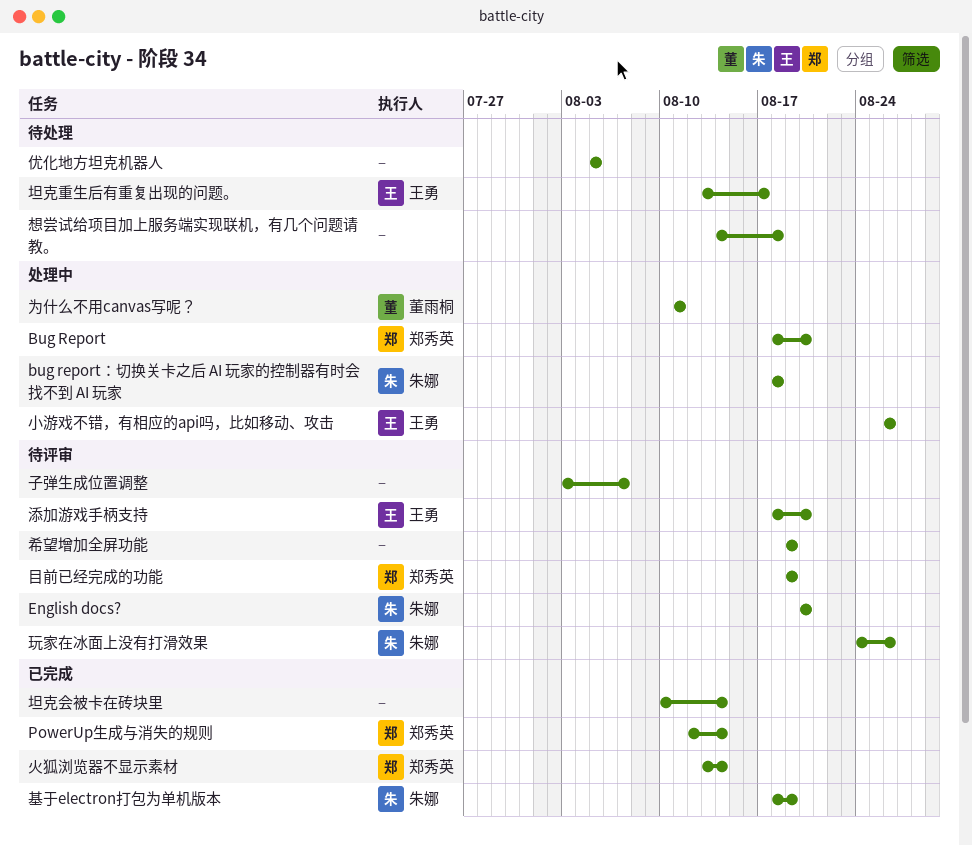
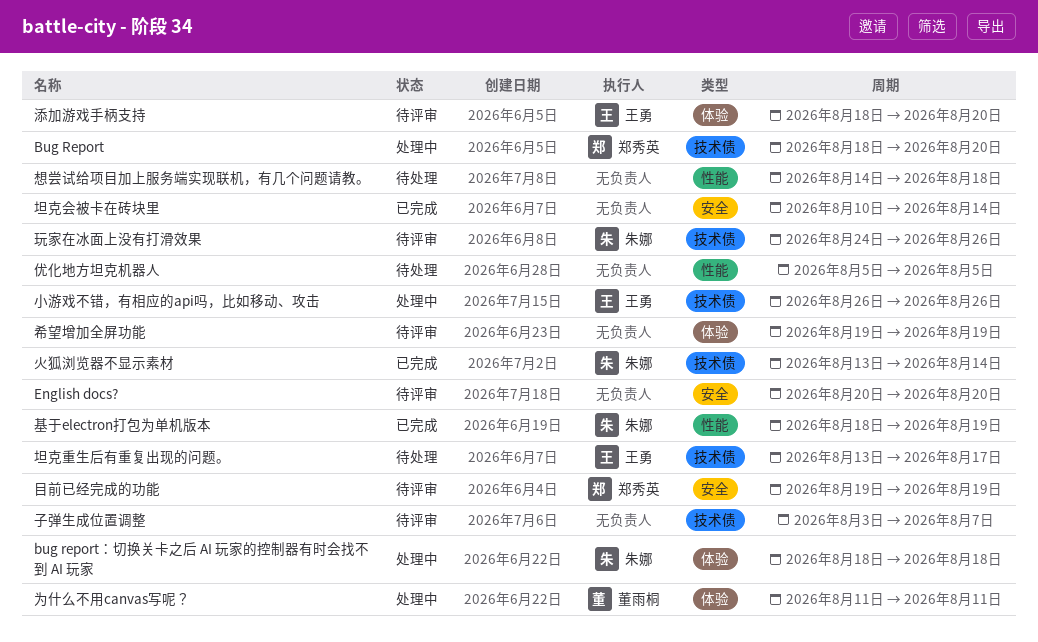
English docs?, owner: 朱娜 -> none
PowerUp生成与消失的规则: present -> none
火狐浏览器不显示素材, owner: 郑秀英 -> 朱娜

